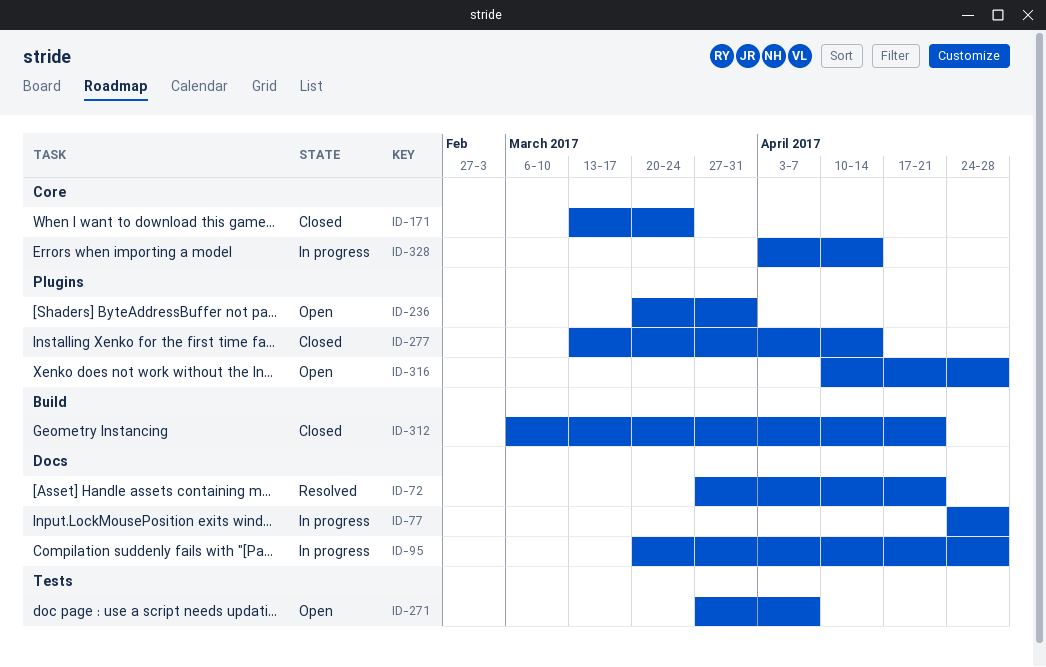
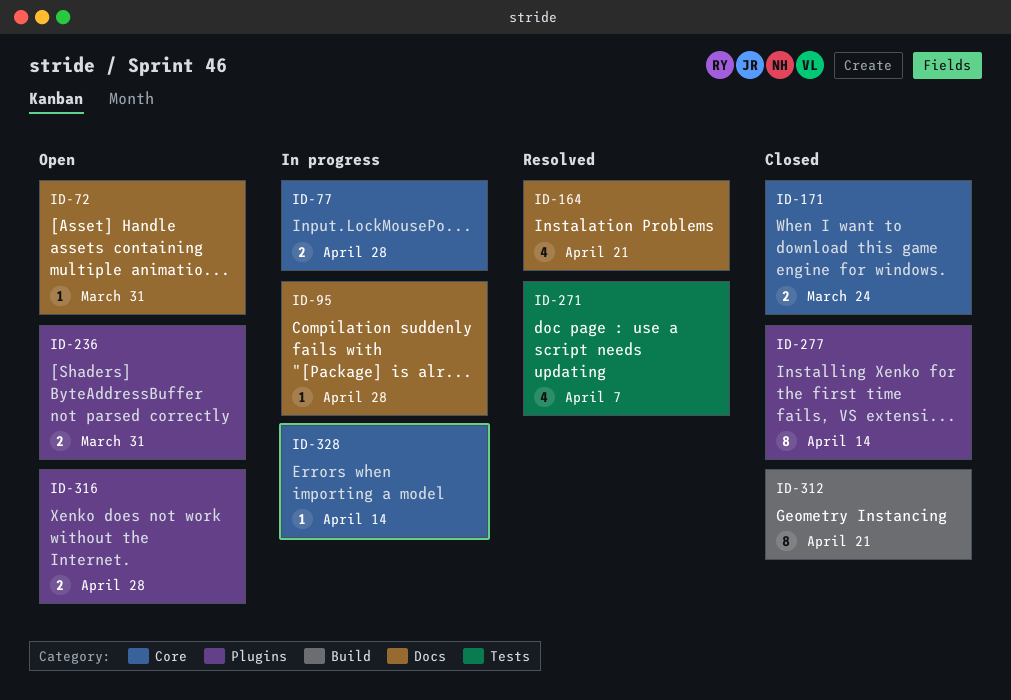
ID-72, status: Resolved -> Open
ID-72, due: Apr 21 -> Mar 31
ID-77, label: Docs -> Core
ID-164: none -> present
ID-271, status: Open -> Resolved

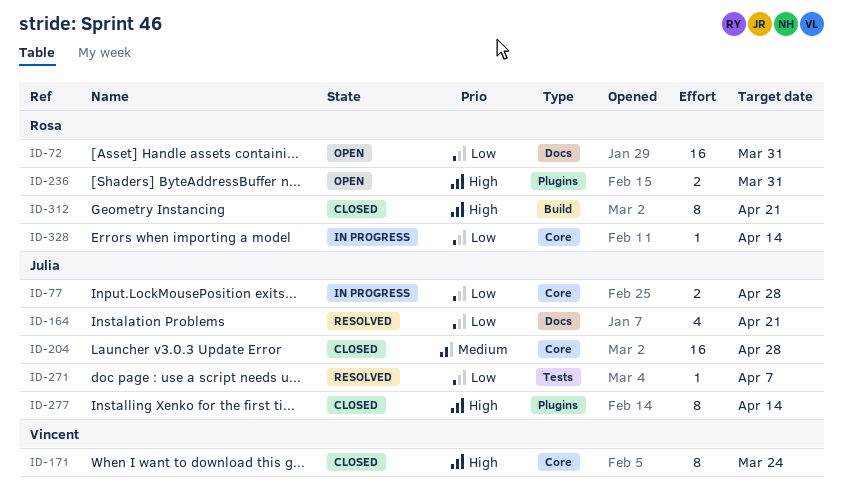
ID-72, estimate: 1 -> 16
ID-95: present -> none
ID-171, estimate: 2 -> 8
ID-204: none -> present
ID-271, estimate: 4 -> 1
ID-316: present -> none

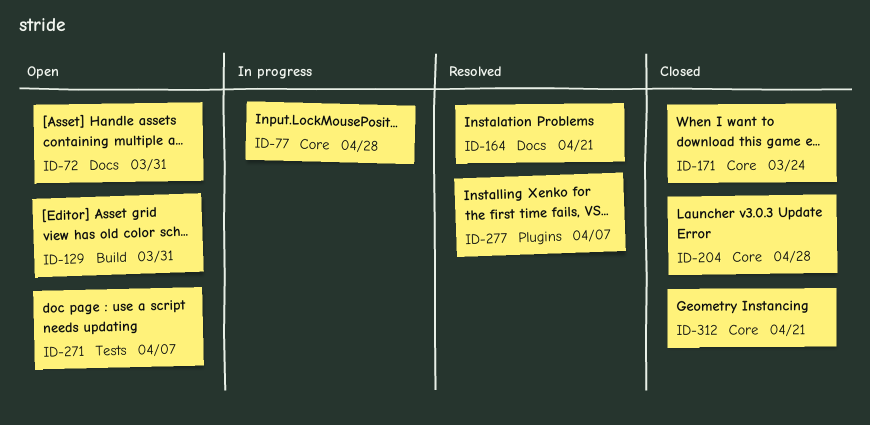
ID-129: none -> present
ID-236: present -> none
ID-271, status: Resolved -> Open
ID-277, status: Closed -> Resolved
ID-277, due: Apr 14 -> Apr 7
ID-312, label: Build -> Core
ID-328: present -> none

